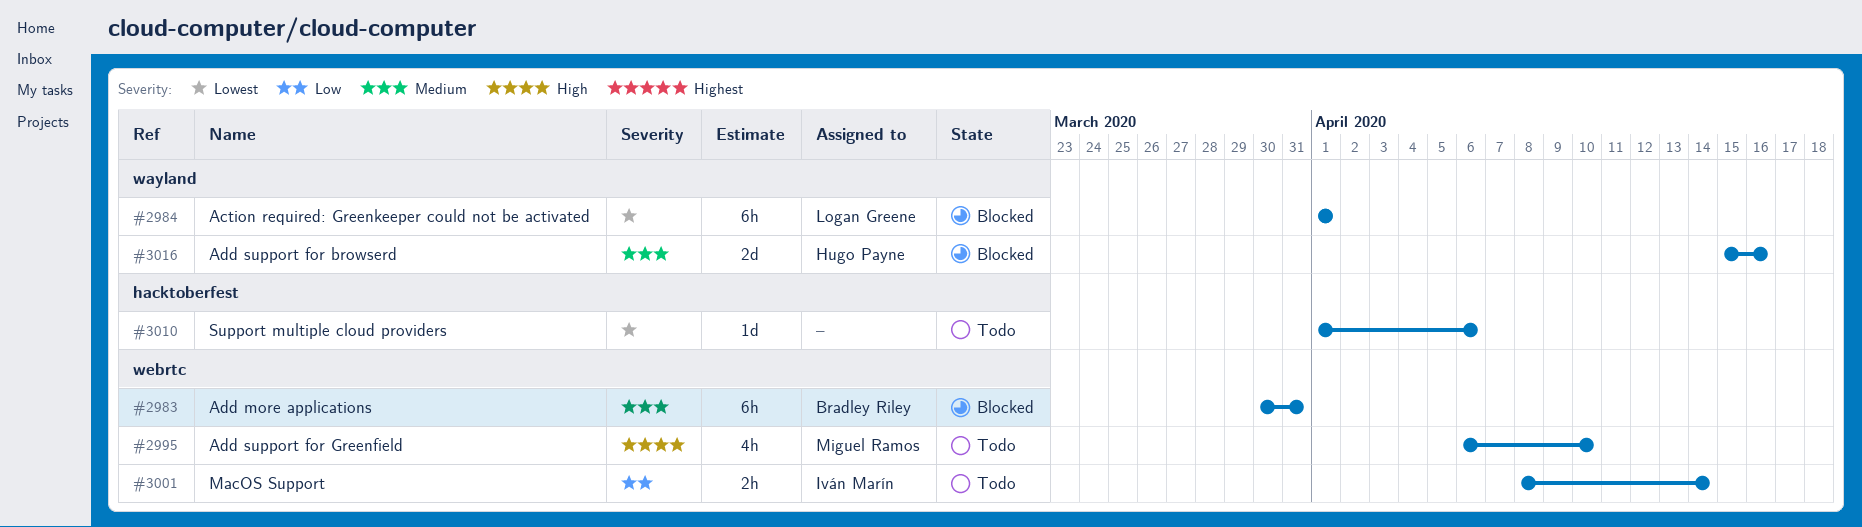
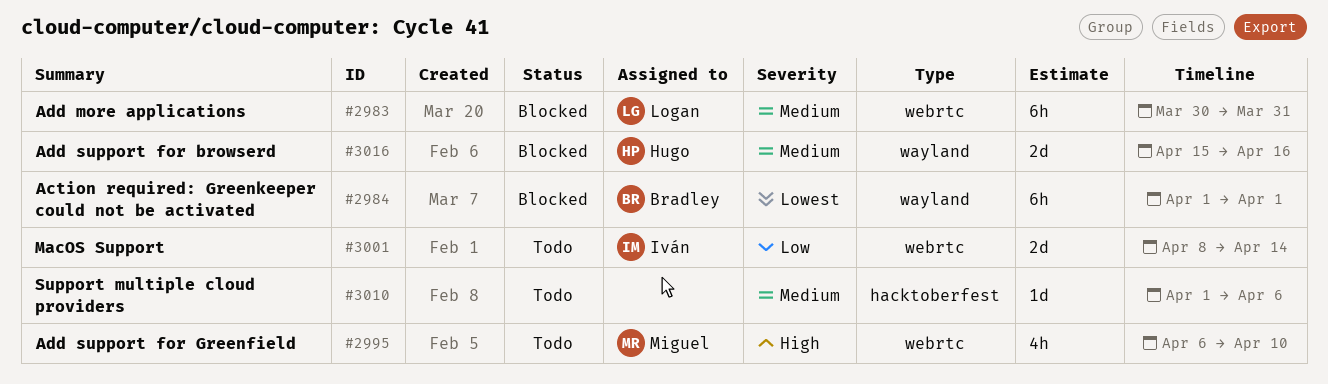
#2983, owner: Bradley Riley -> Logan Greene
#2984, owner: Logan Greene -> Bradley Riley
#3001, estimate: 2h -> 2d
#3010, priority: Lowest -> Medium

